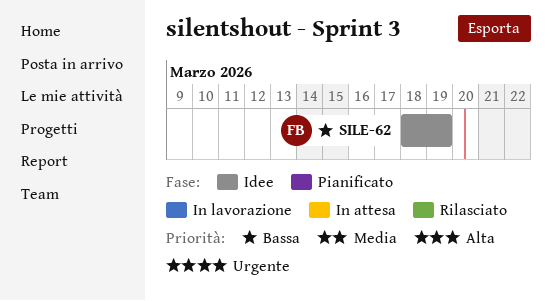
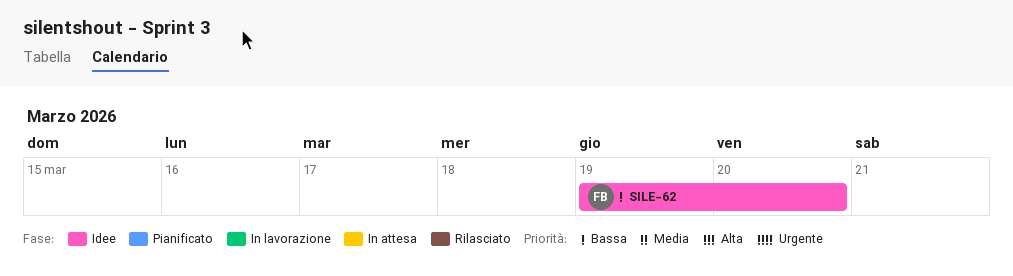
SILE-62, start: Mar 18 -> Mar 19
SILE-62, due: Mar 19 -> Mar 20

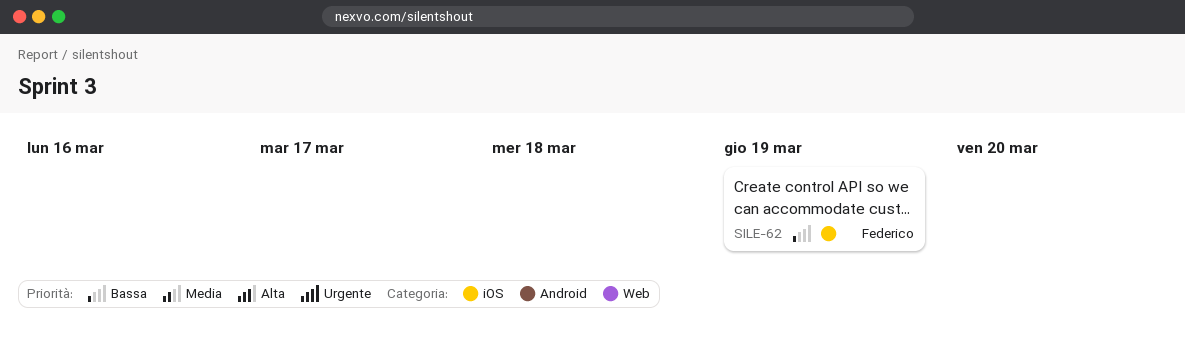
SILE-62, due: Mar 20 -> Mar 19

